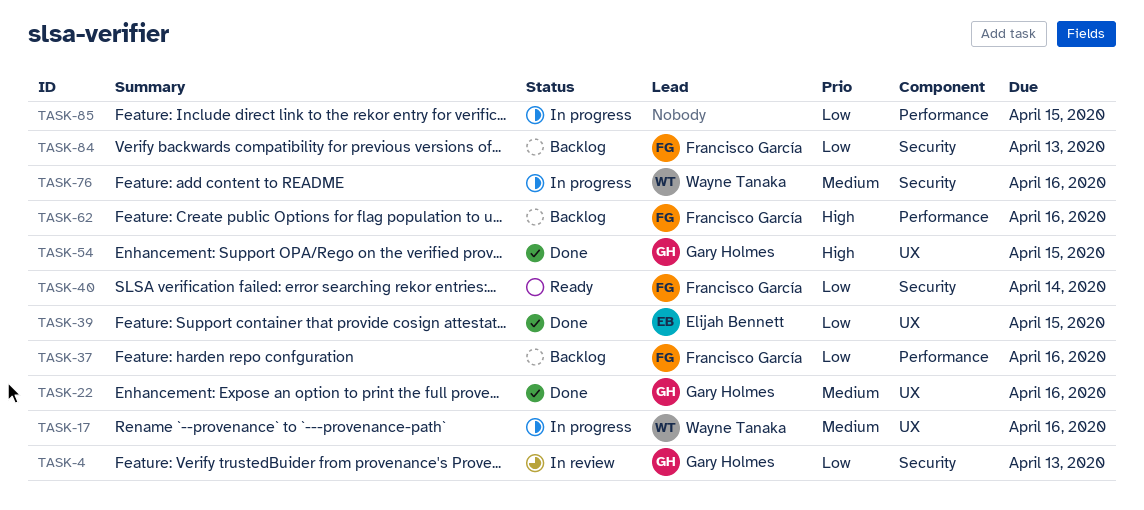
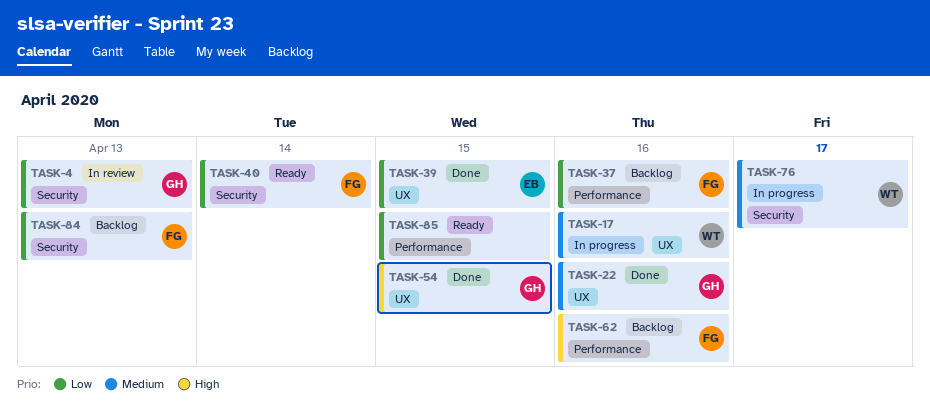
TASK-76, due: Apr 16 -> Apr 17
TASK-85, status: In progress -> Ready

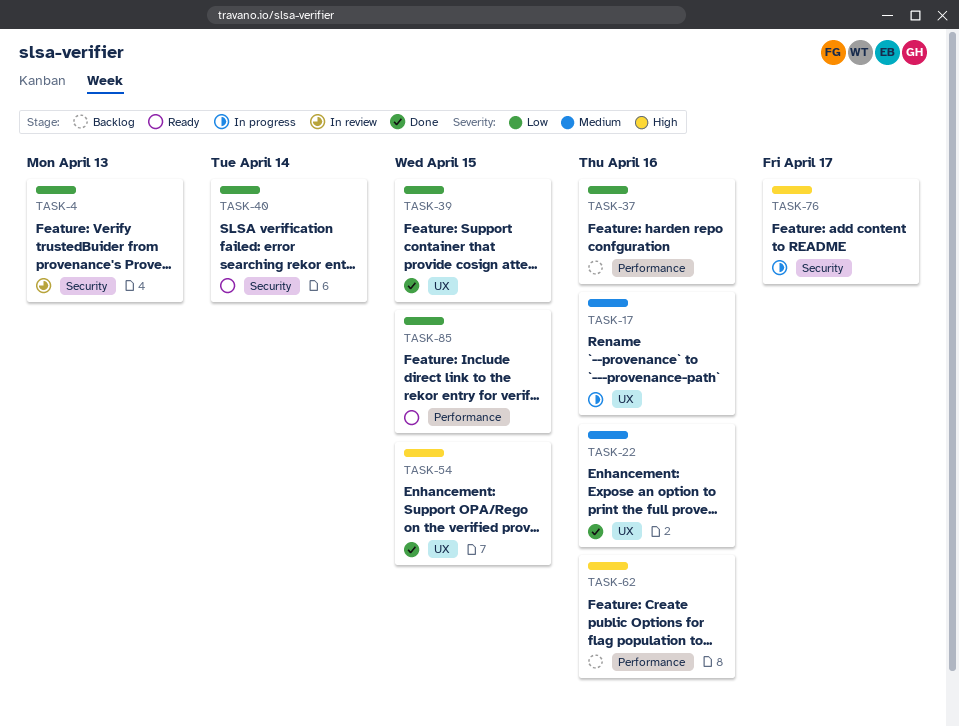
TASK-76, priority: Medium -> High
TASK-84: present -> none

